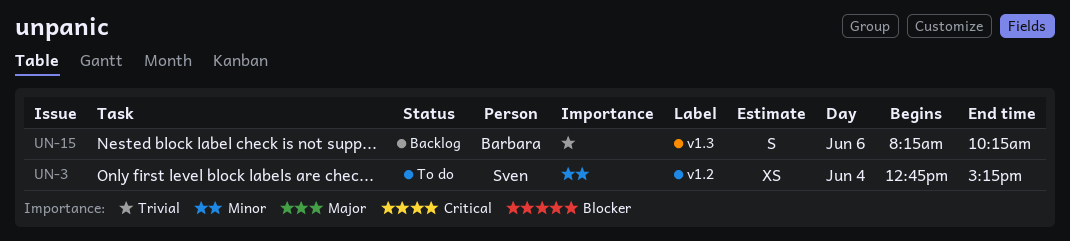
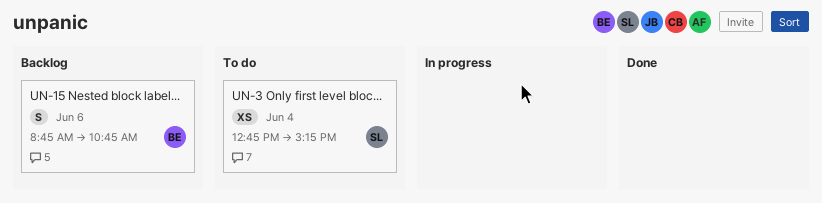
UN-15, begins: 08:15 -> 08:45
UN-15, ends: 10:15 -> 10:45

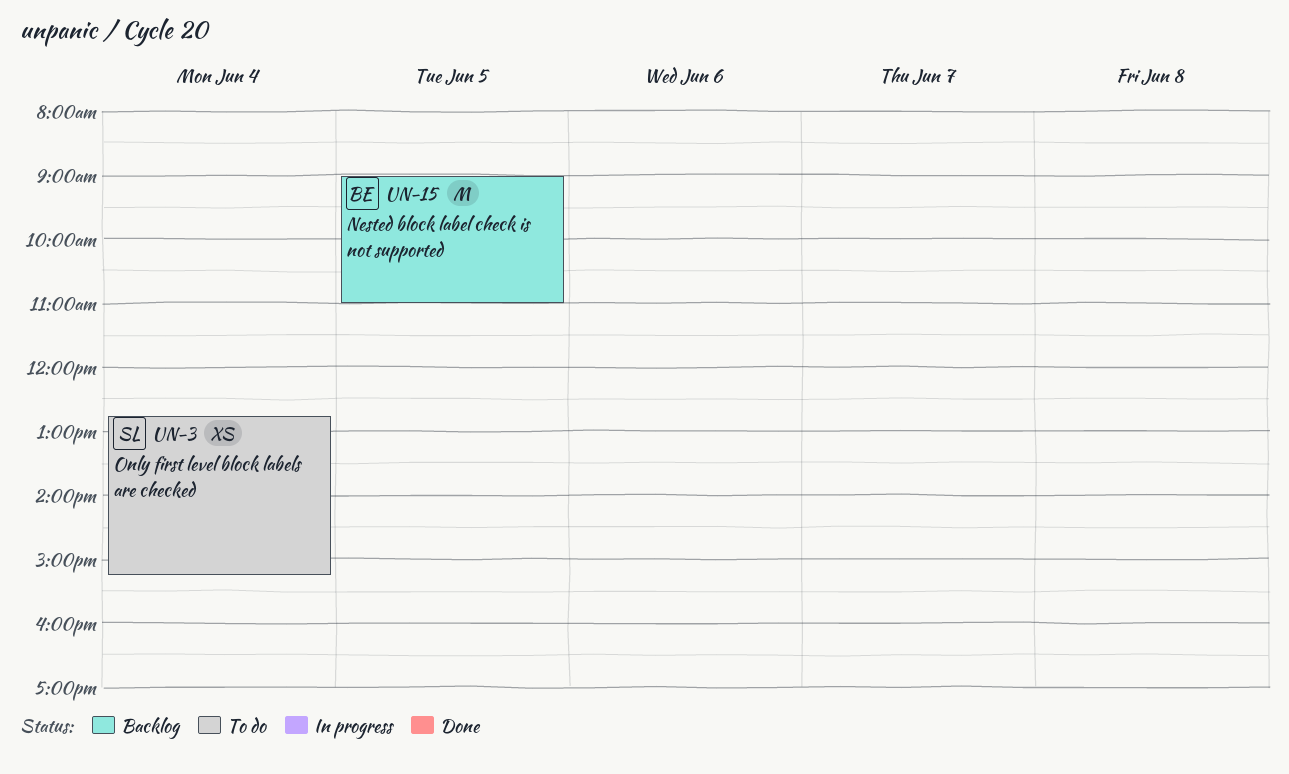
UN-15, estimate: S -> M
UN-15, day: Jun 6 -> Jun 5
UN-15, begins: 08:45 -> 09:00
UN-15, ends: 10:45 -> 11:00

